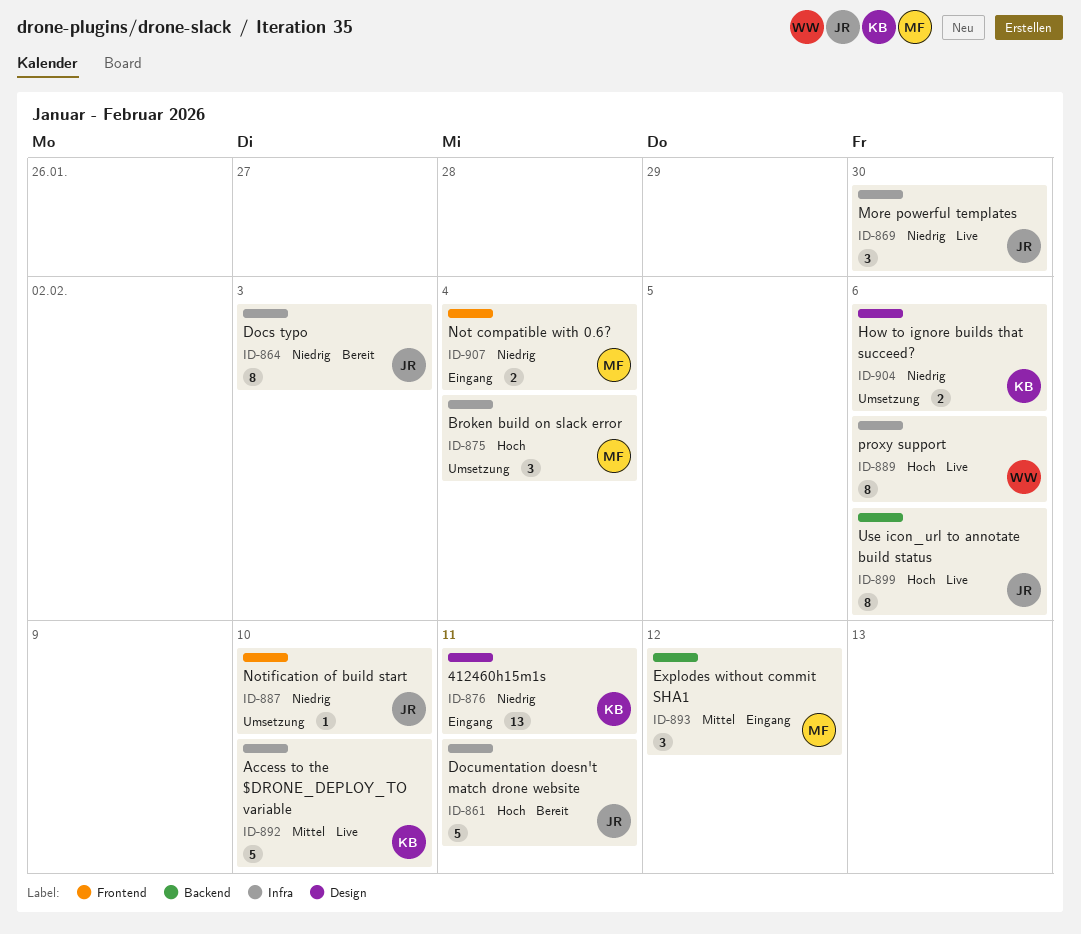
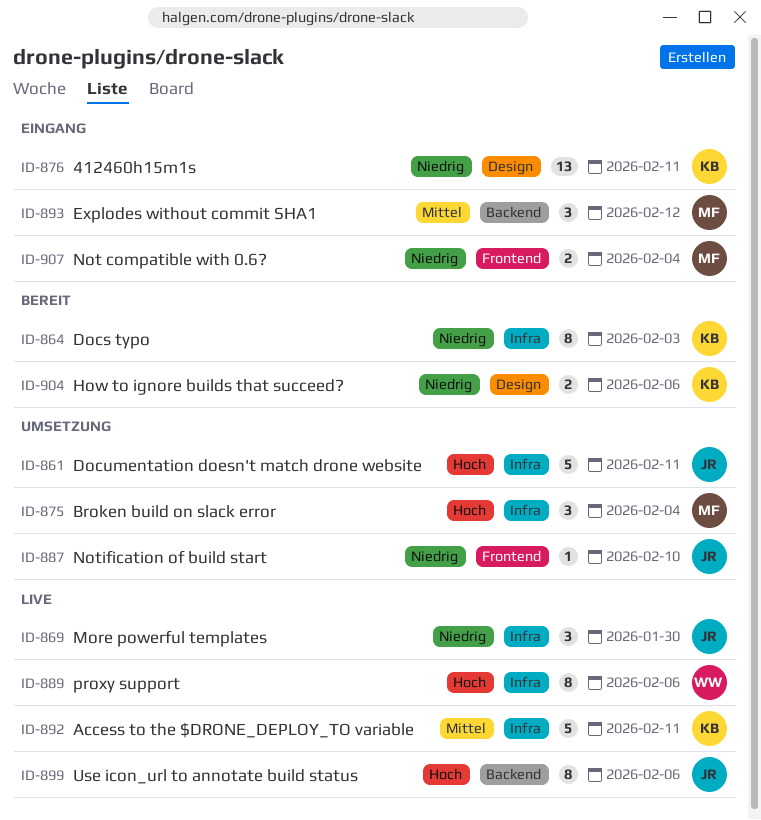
ID-861, status: Bereit -> Umsetzung
ID-864, owner: JR -> KB
ID-892, due: Feb 10 -> Feb 11
ID-904, status: Umsetzung -> Bereit

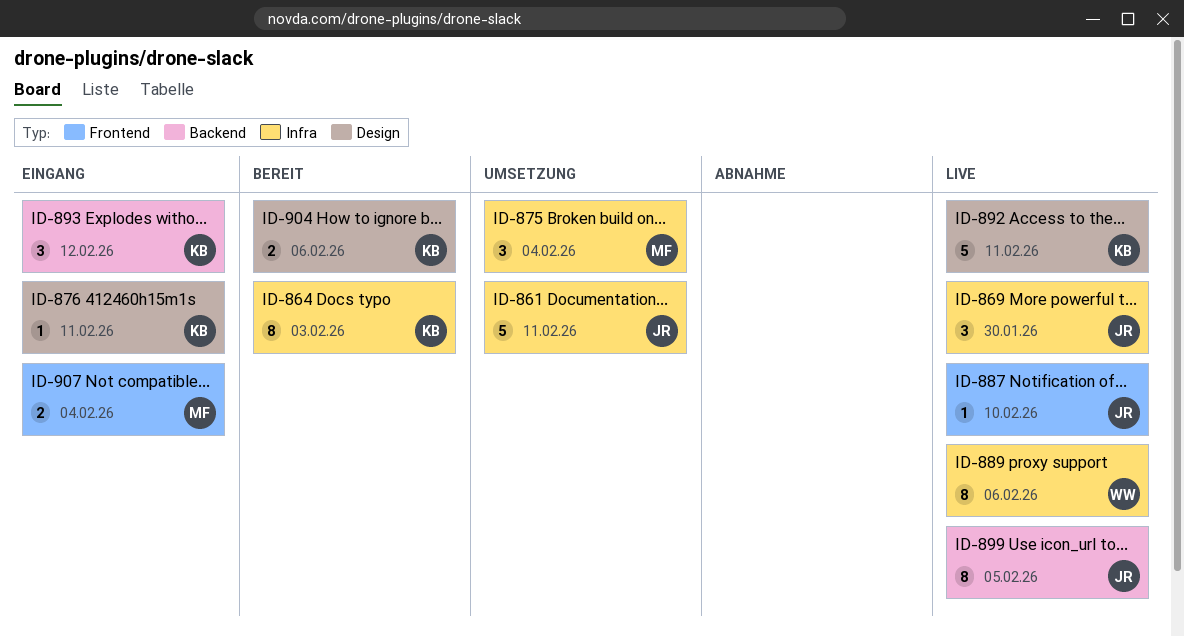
ID-876, estimate: 13 -> 1
ID-887, status: Umsetzung -> Live
ID-892, label: Infra -> Design
ID-893, owner: MF -> KB
ID-899, due: Feb 6 -> Feb 5

